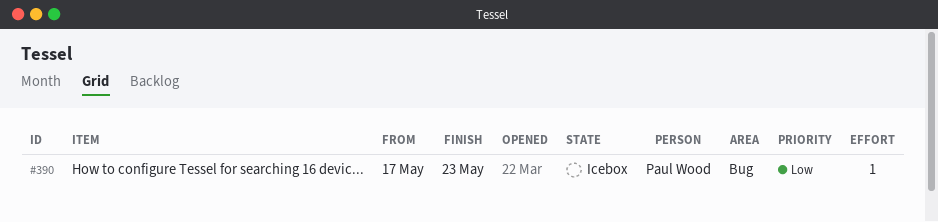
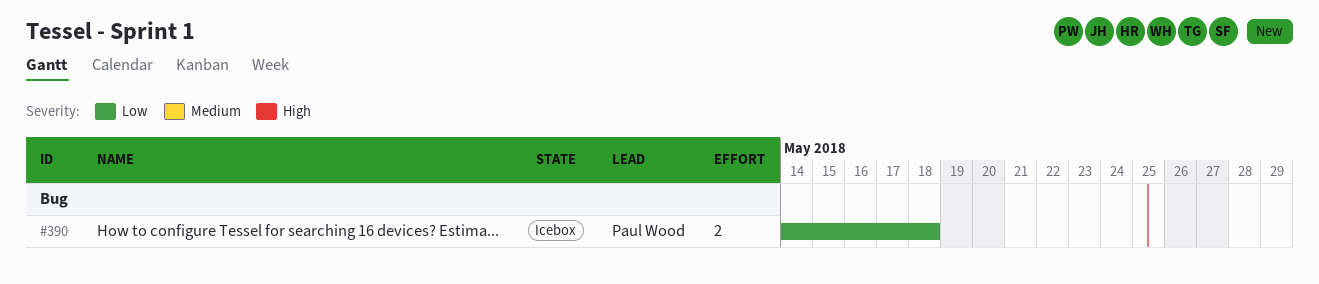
#390, estimate: 1 -> 2
#390, start: May 17 -> May 14
#390, due: May 23 -> May 18

